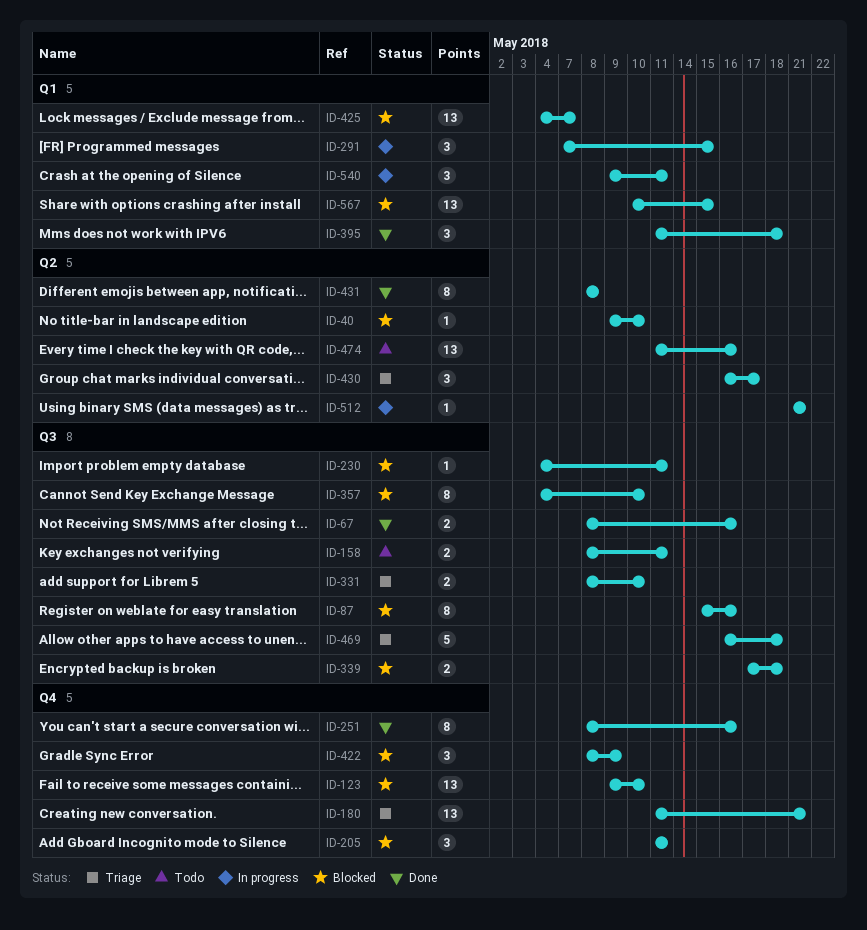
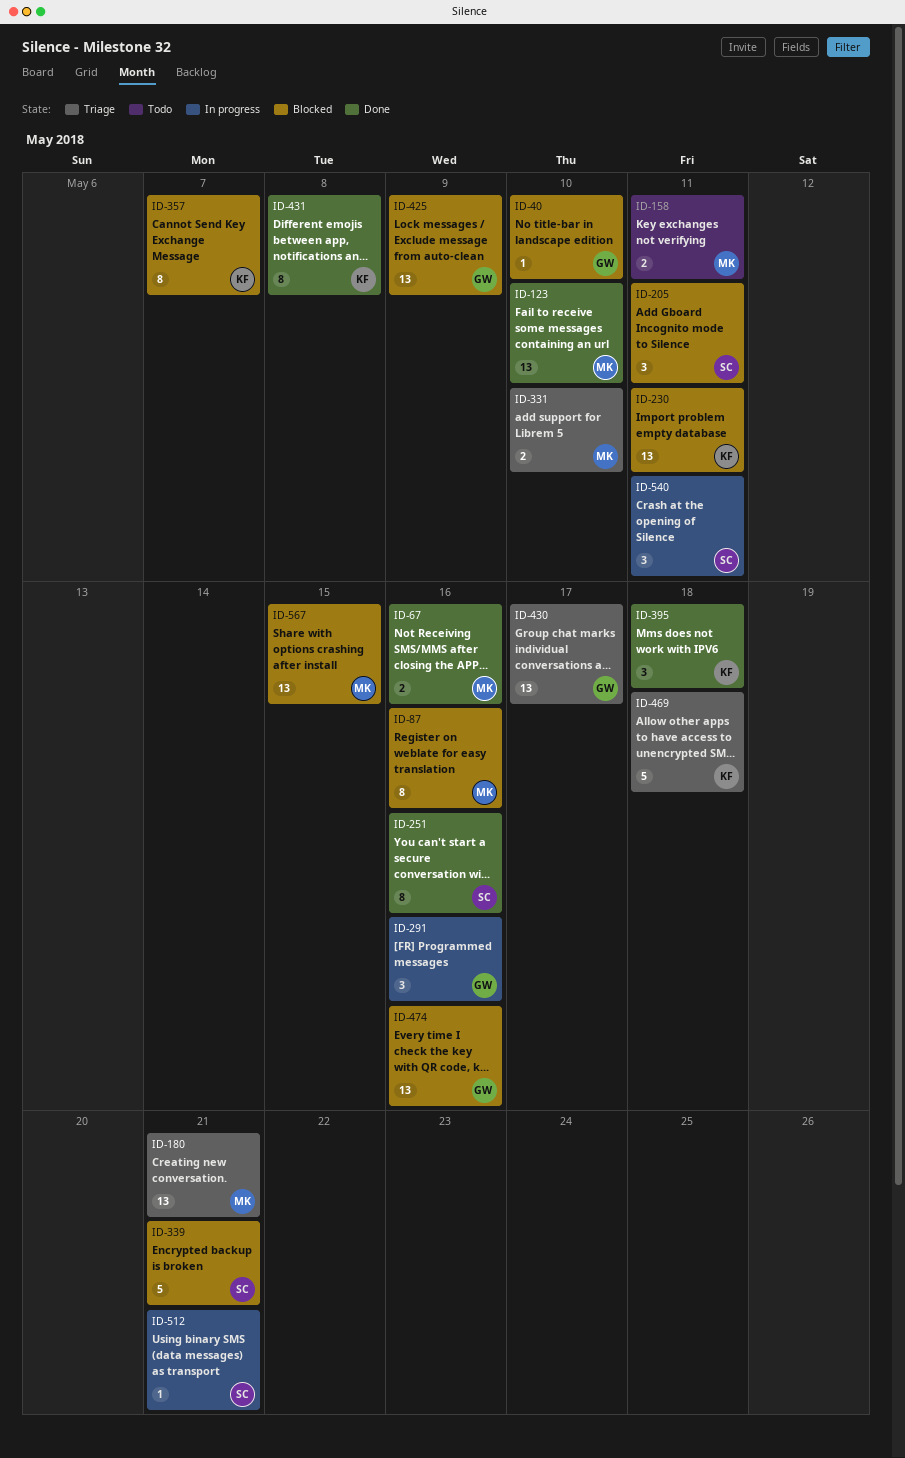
ID-123, status: Blocked -> Done
ID-230, estimate: 1 -> 13
ID-291, due: May 15 -> May 16
ID-339, estimate: 2 -> 5
ID-339, due: May 18 -> May 21
ID-357, due: May 10 -> May 7
ID-422: present -> none
ID-425, due: May 7 -> May 9
ID-430, estimate: 3 -> 13
ID-474, status: Todo -> Blocked

